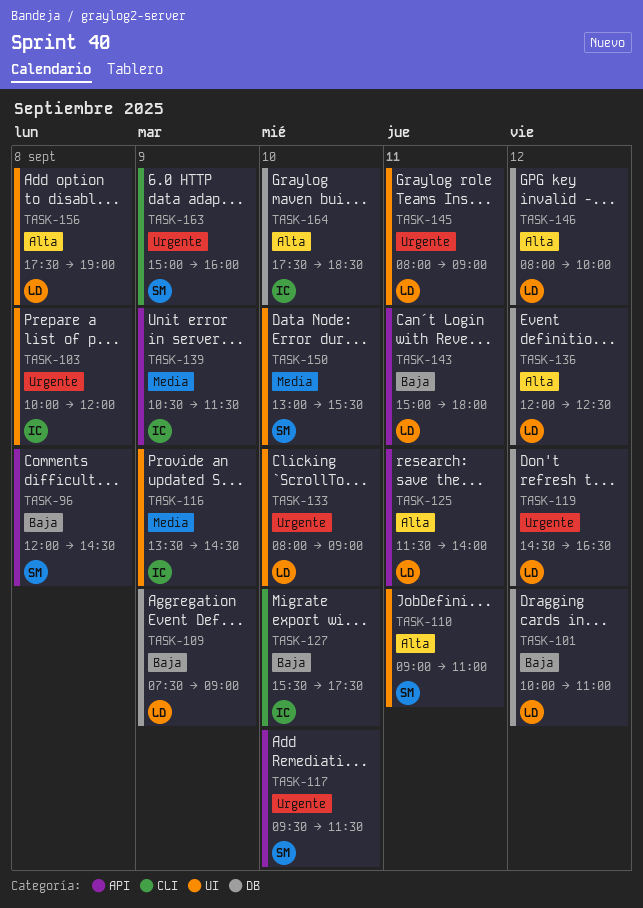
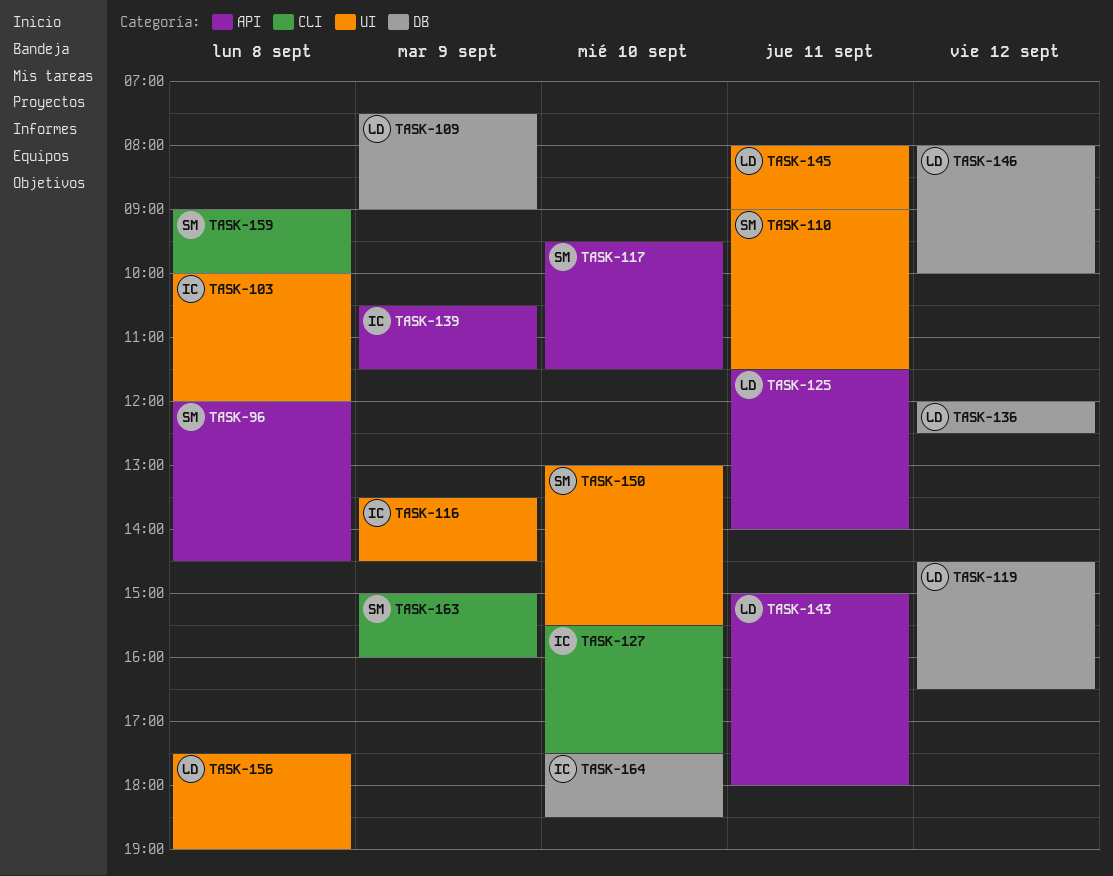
TASK-101: present -> none
TASK-110, ends: 11:00 -> 11:30
TASK-133: present -> none
TASK-159: none -> present

